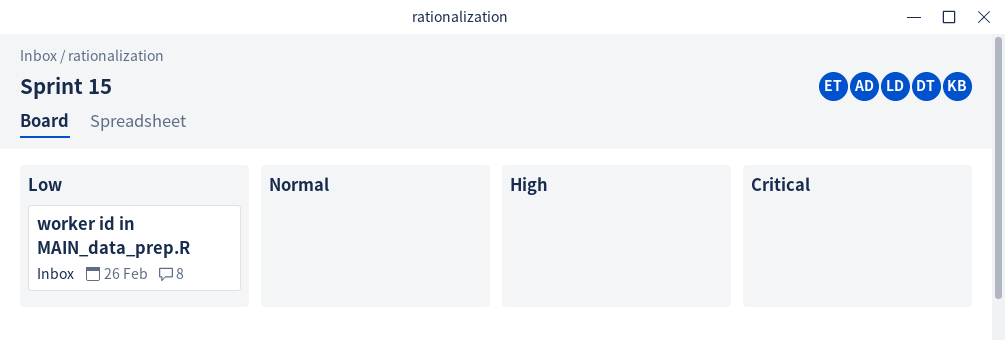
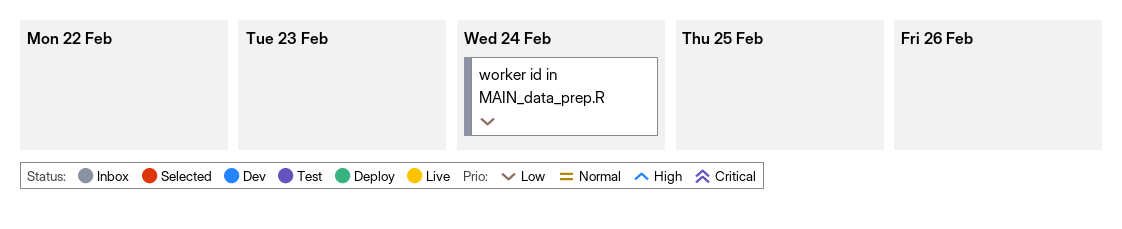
worker id in MAIN_data_prep.R, due: Feb 26 -> Feb 24

